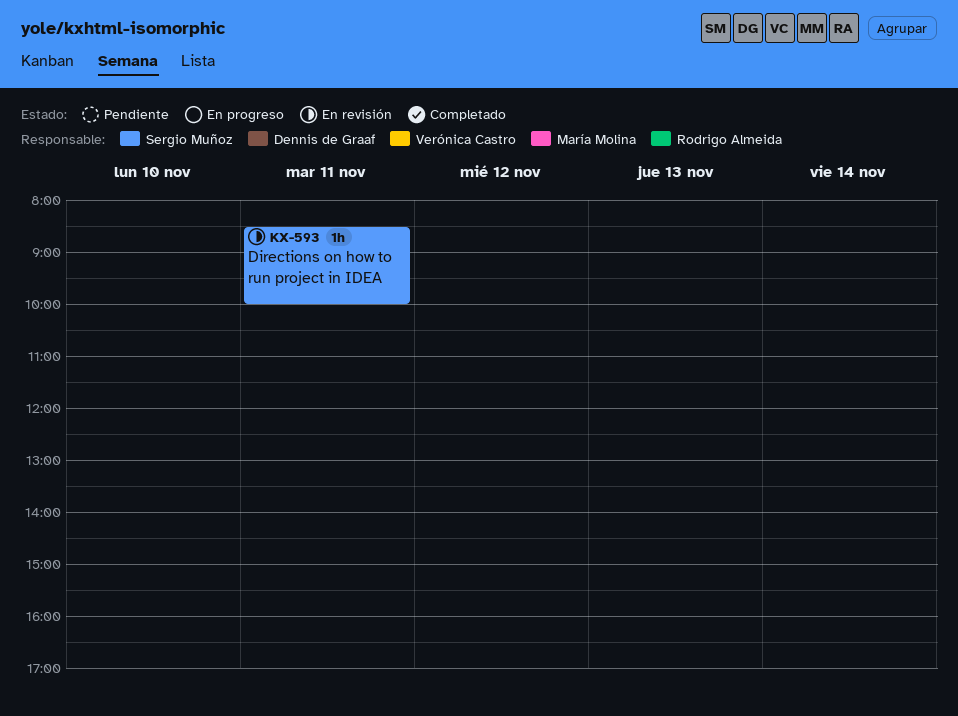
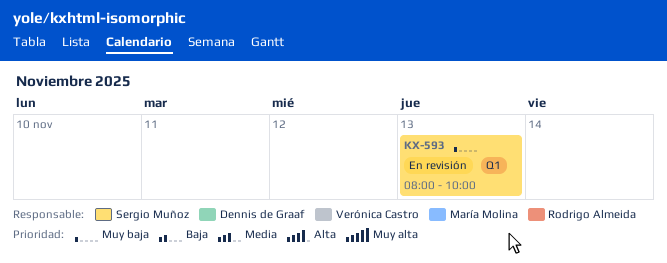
KX-593, day: Nov 11 -> Nov 13
KX-593, begins: 08:30 -> 08:00

